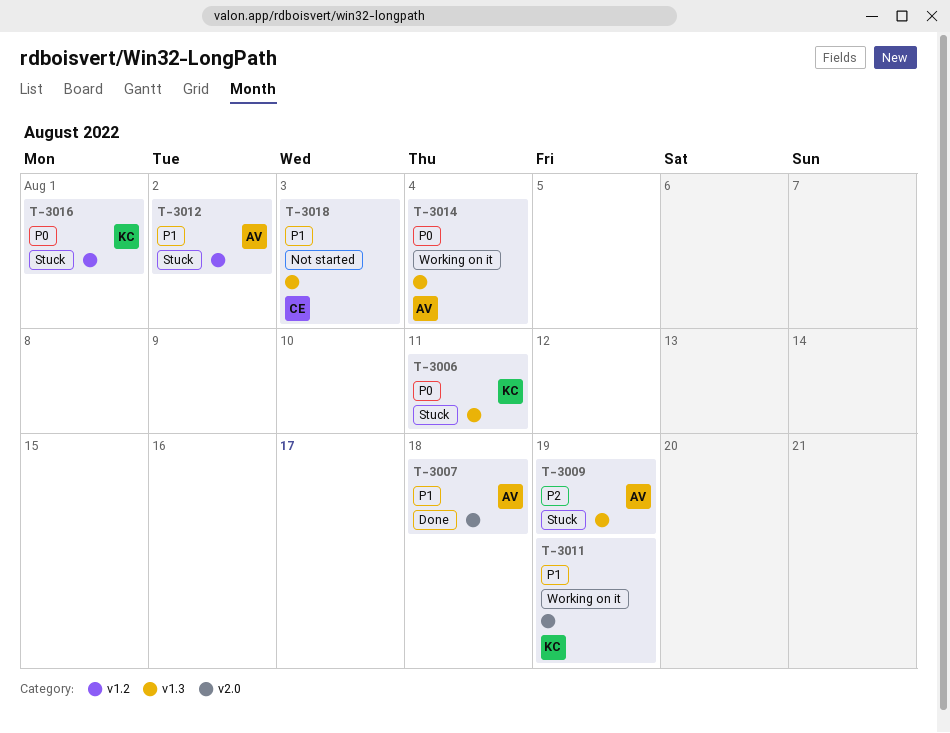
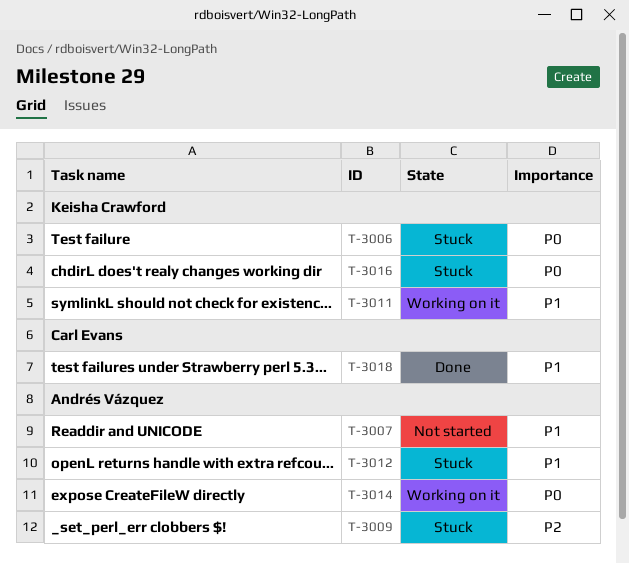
T-3007, status: Done -> Not started
T-3018, status: Not started -> Done

